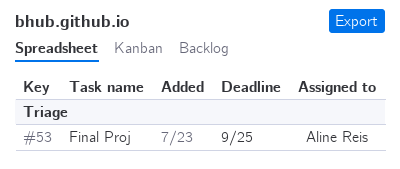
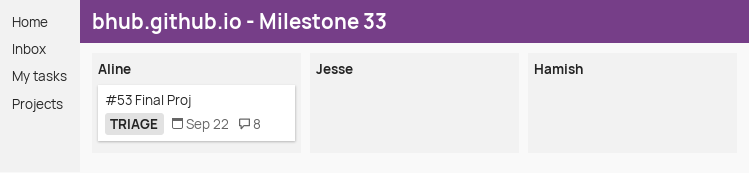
#53, due: Sep 25 -> Sep 22

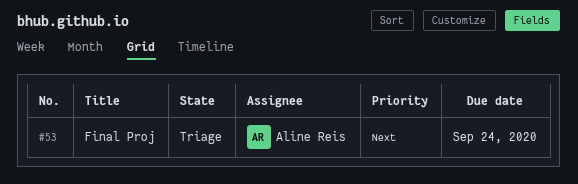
#53, due: Sep 22 -> Sep 24

